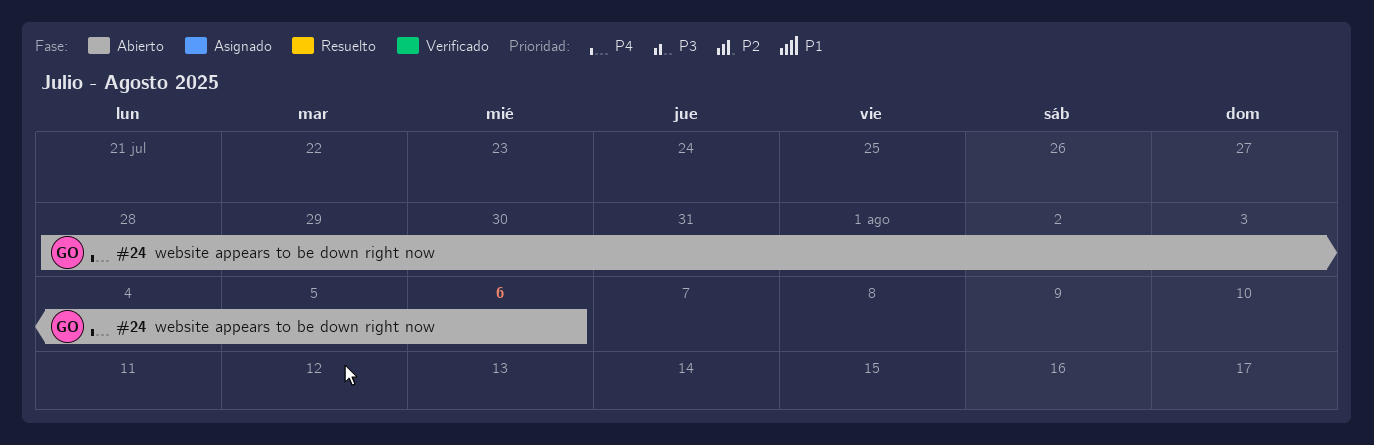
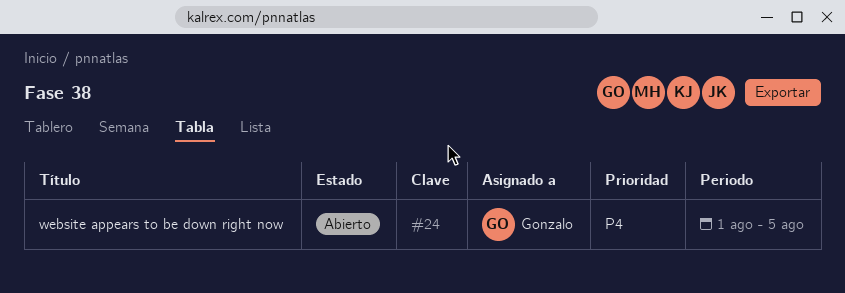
#24, start: Jul 28 -> Aug 1
#24, due: Aug 6 -> Aug 5

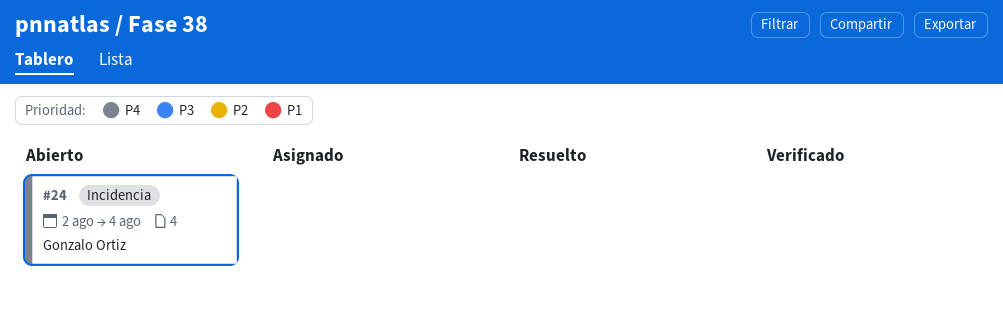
#24, start: Aug 1 -> Aug 2
#24, due: Aug 5 -> Aug 4

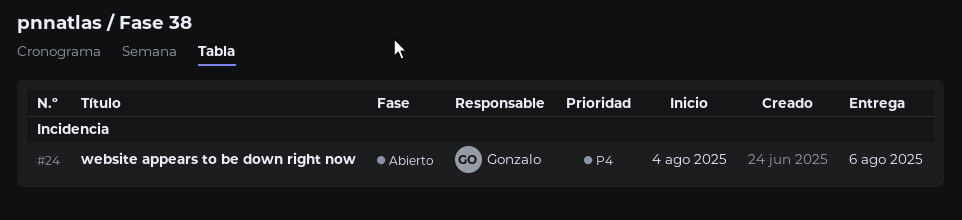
#24, start: Aug 2 -> Aug 4
#24, due: Aug 4 -> Aug 6

